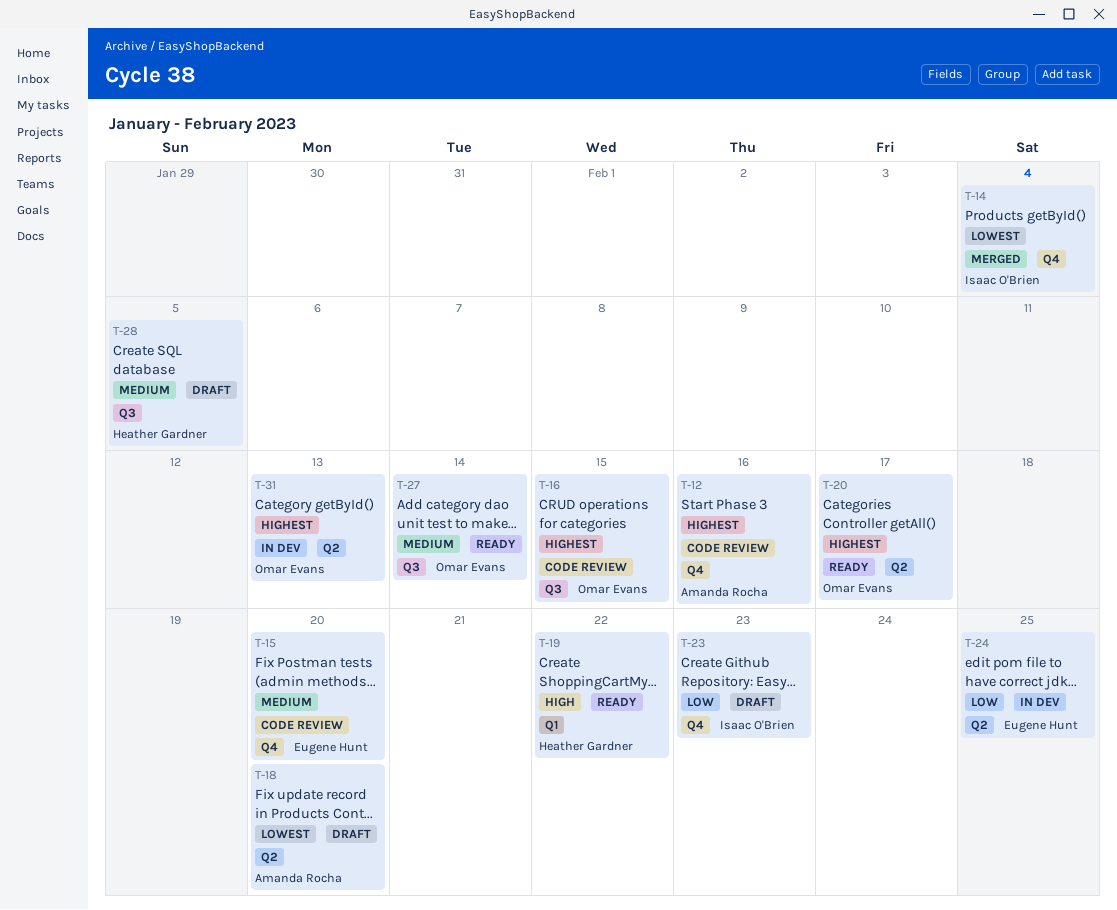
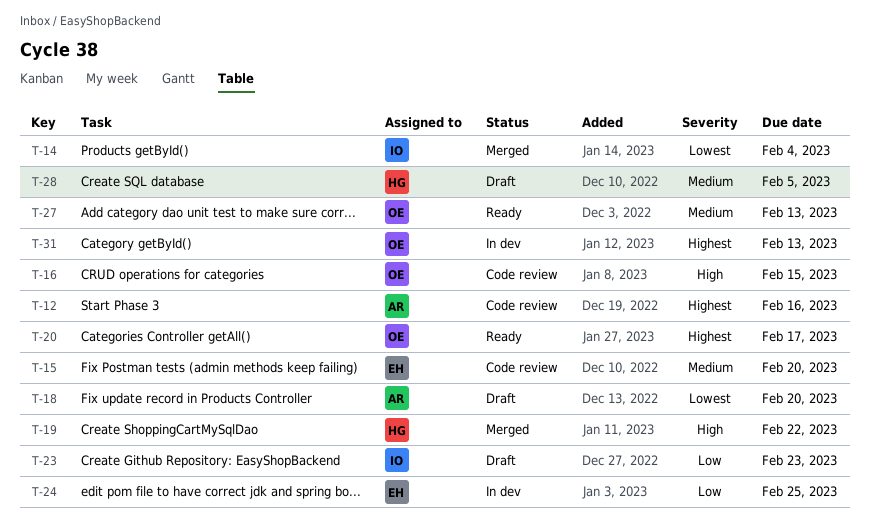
T-16, priority: Highest -> High
T-19, status: Ready -> Merged
T-27, due: Feb 14 -> Feb 13

